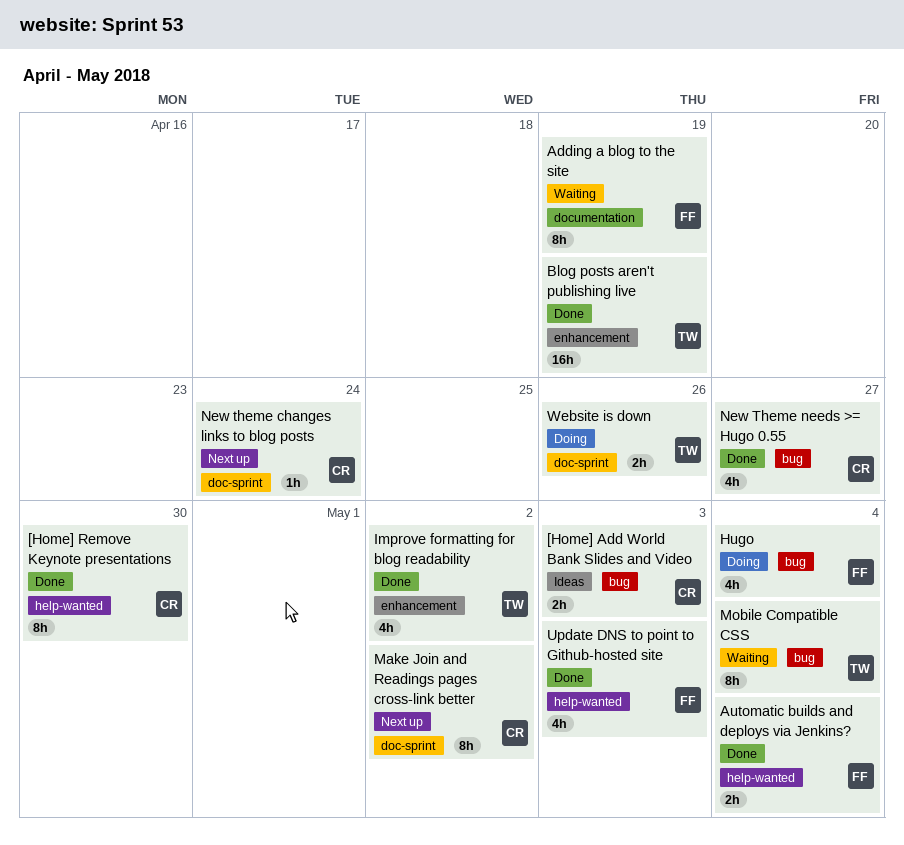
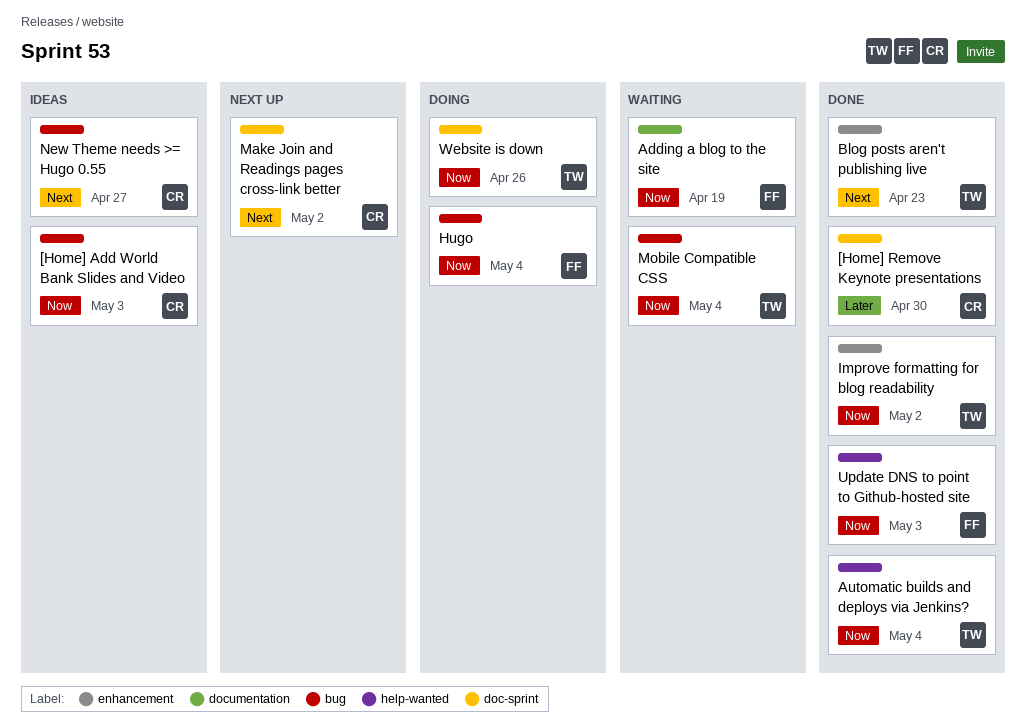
[Home] Remove Keynote presentations, label: help-wanted -> doc-sprint
Automatic builds and deploys via Jenkins?, owner: FF -> TW
Blog posts aren't publishing live, due: Apr 19 -> Apr 23
New theme changes links to blog posts: present -> none
New Theme needs >= Hugo 0.55, status: Done -> Ideas

